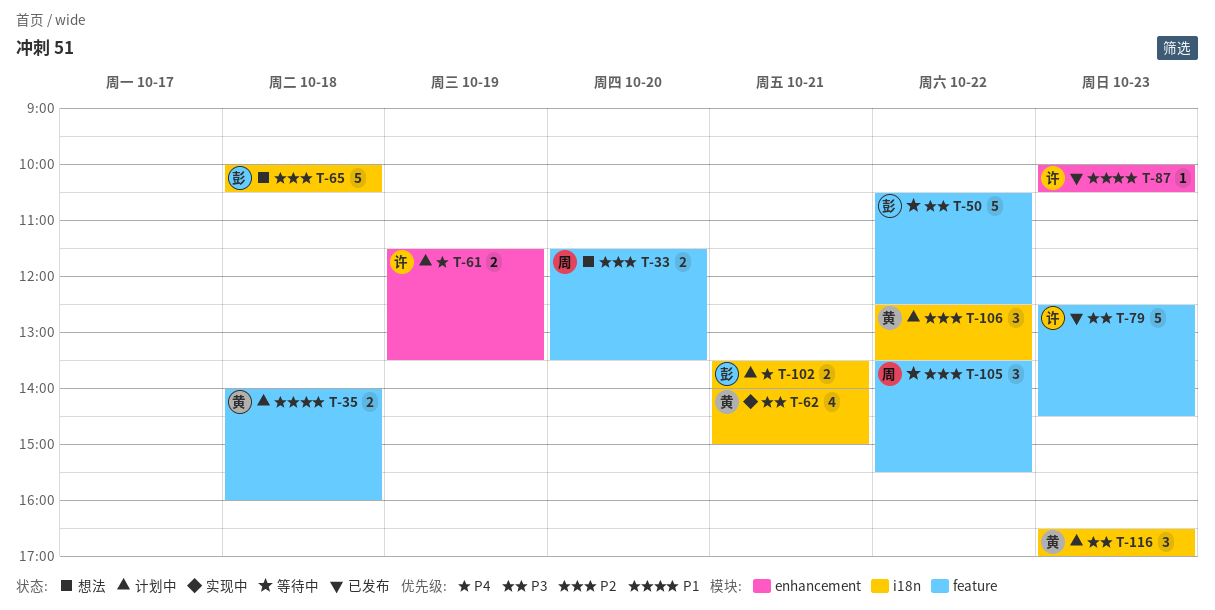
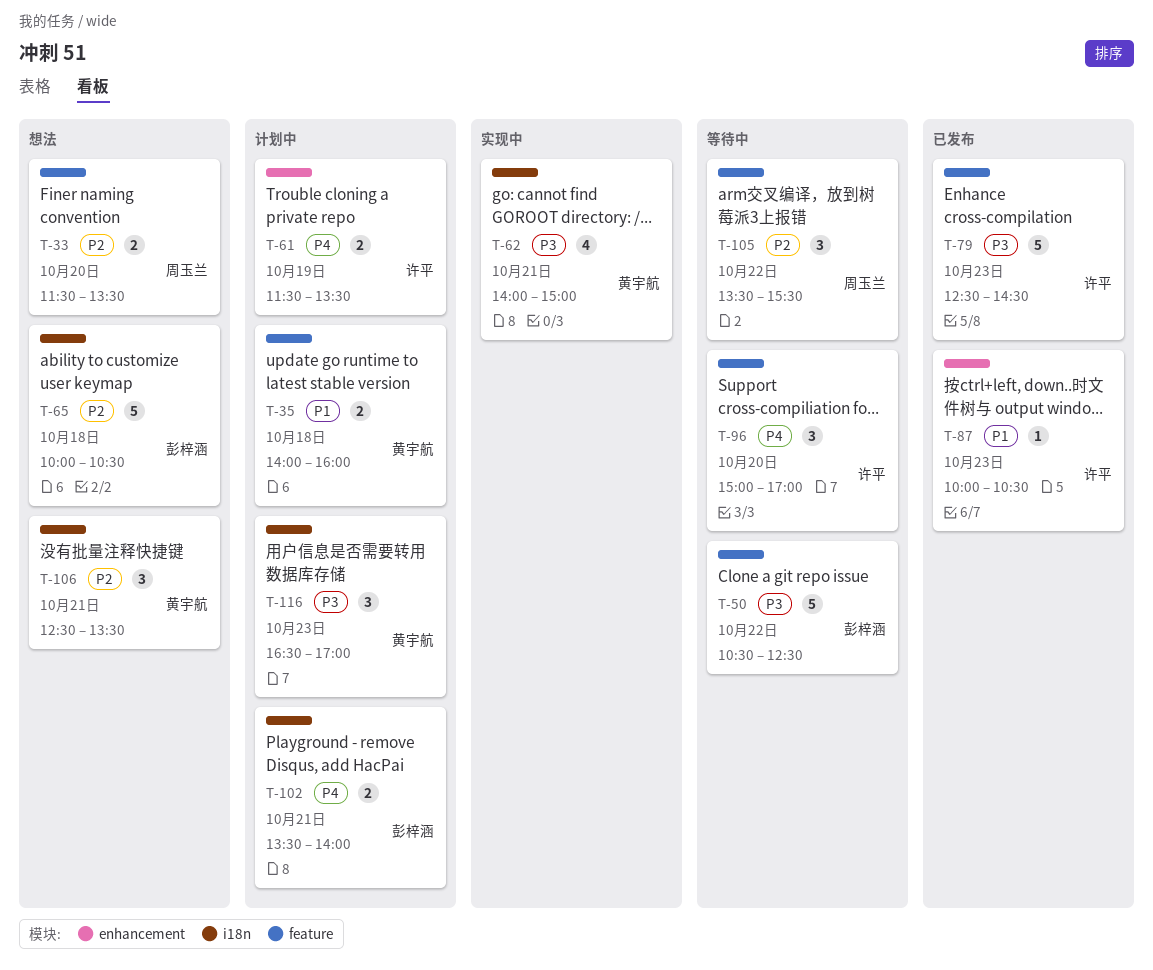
T-96: none -> present
T-106, status: 计划中 -> 想法
T-106, day: Oct 22 -> Oct 21

